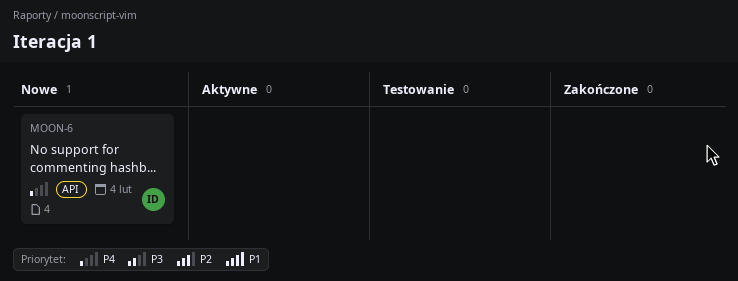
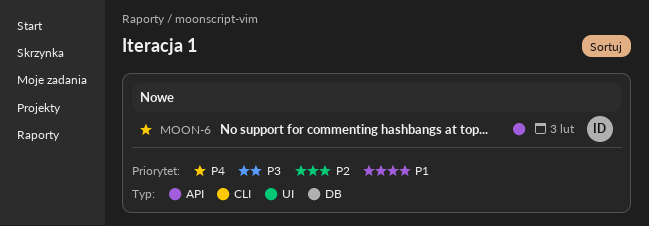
MOON-6, due: Feb 4 -> Feb 3

